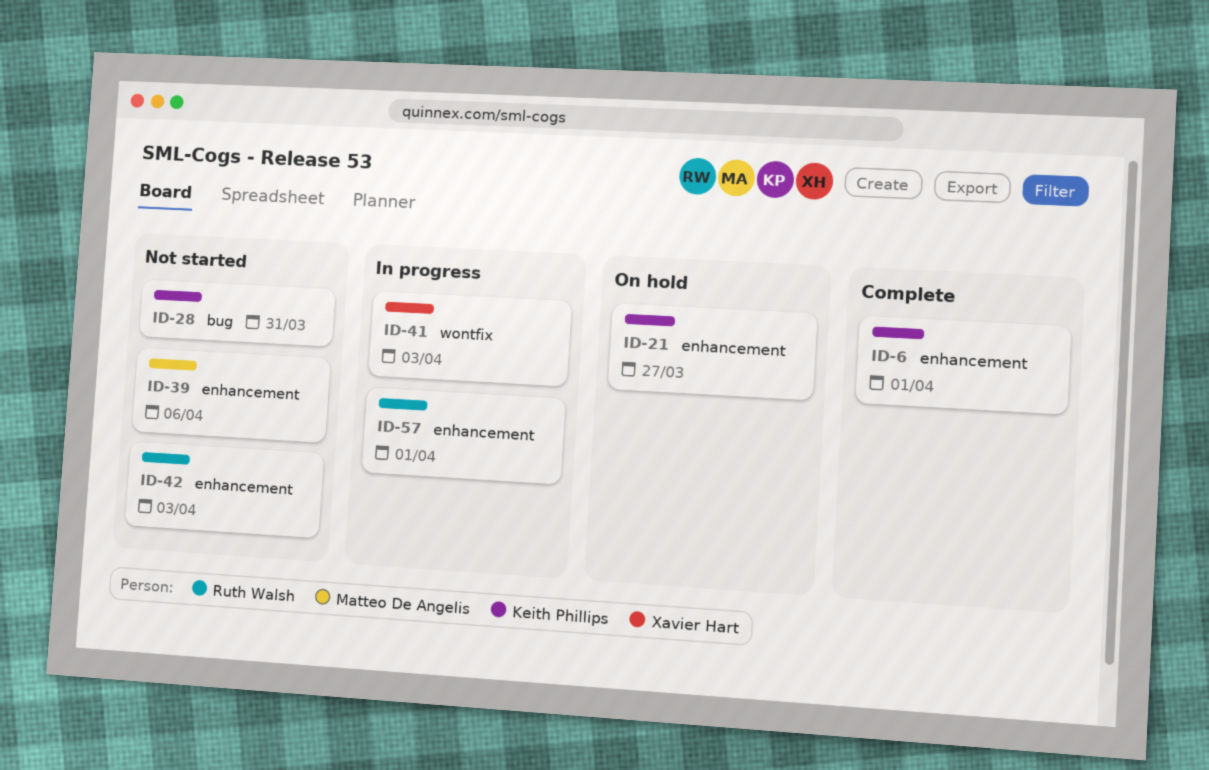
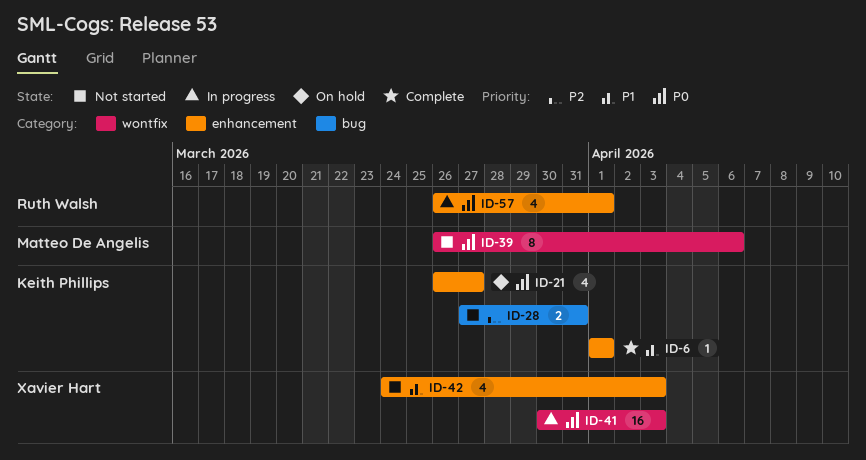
ID-39, label: enhancement -> wontfix
ID-42, owner: Ruth Walsh -> Xavier Hart

